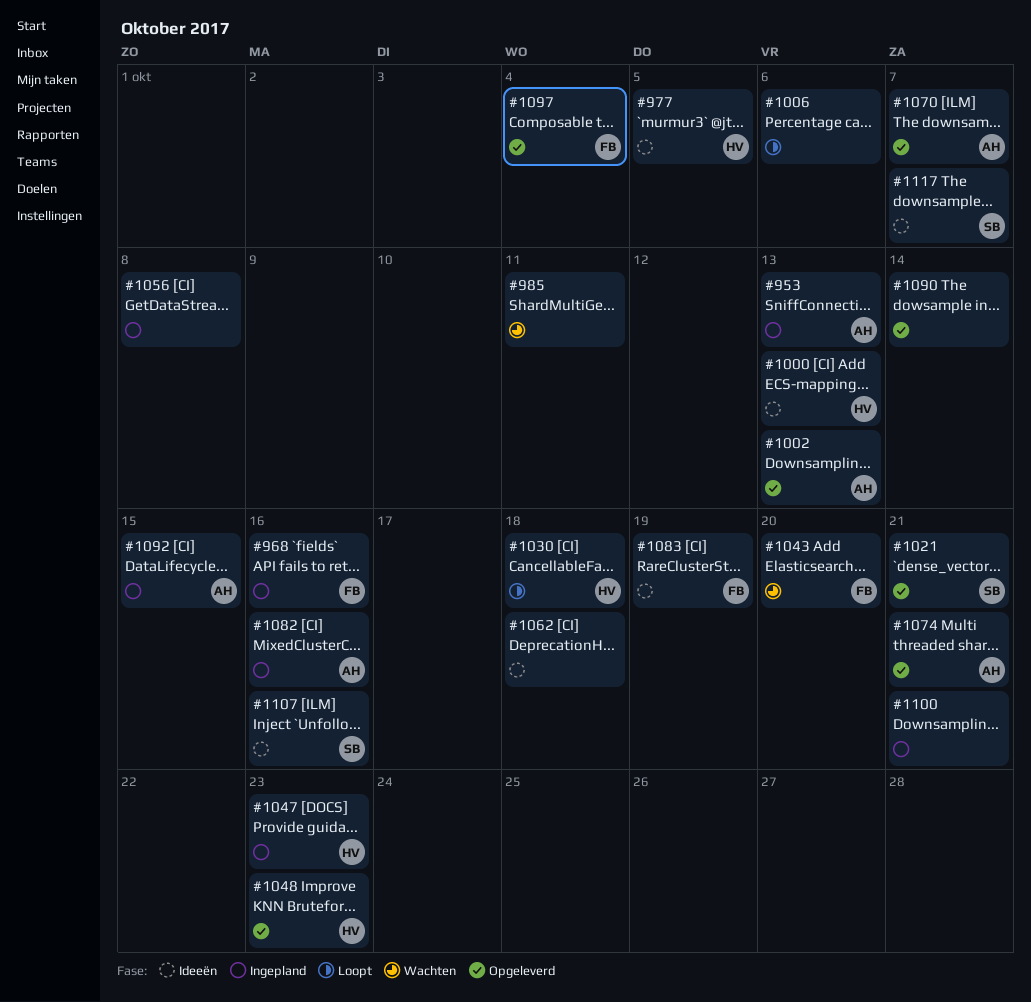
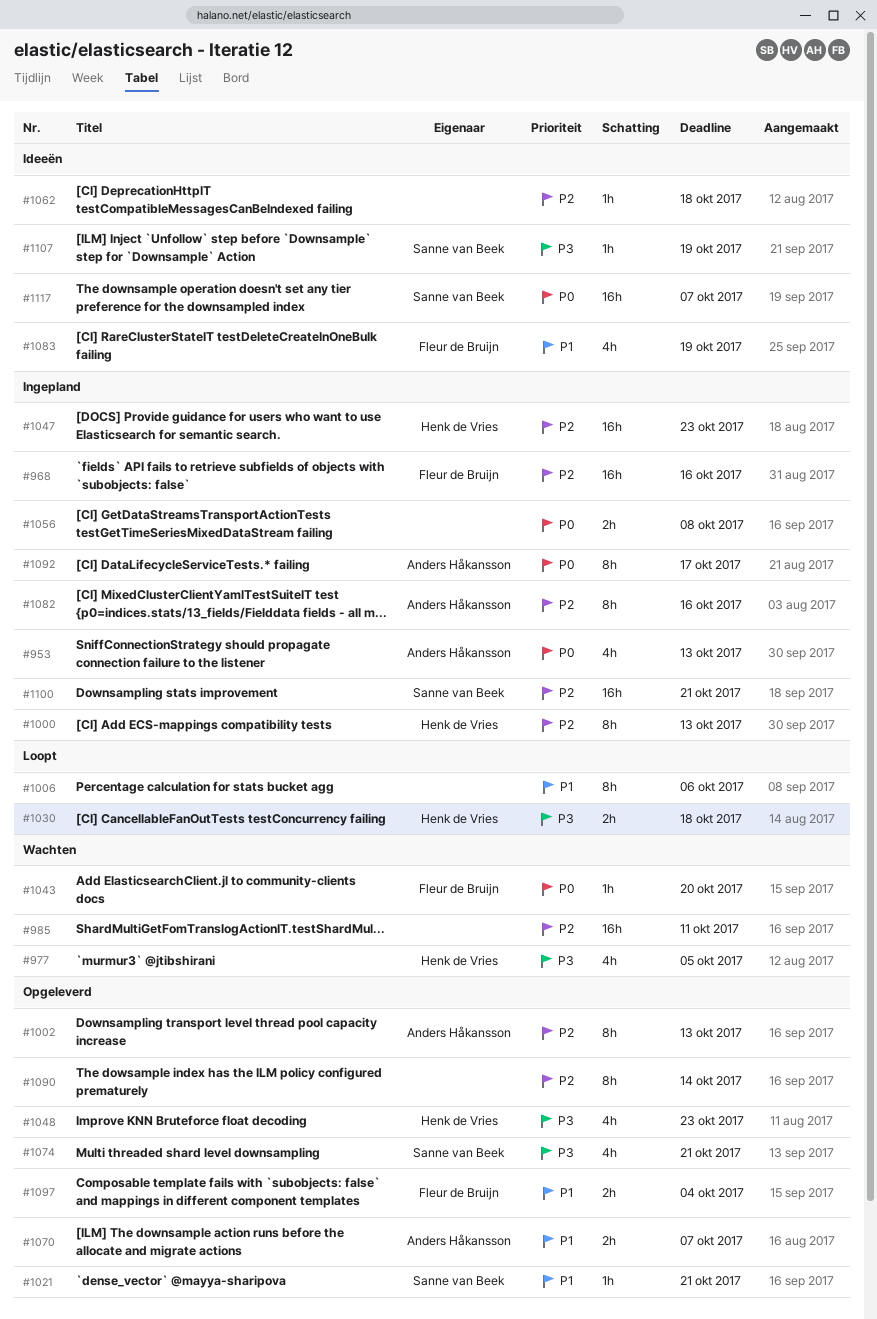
#977, status: Ideeën -> Wachten
#1000, status: Ideeën -> Ingepland
#1074, owner: Anders Håkansson -> Sanne van Beek
#1092, due: Oct 15 -> Oct 17
#1100, owner: none -> Sanne van Beek
#1107, due: Oct 16 -> Oct 19

